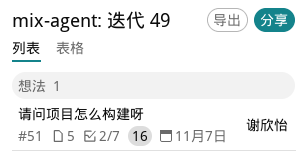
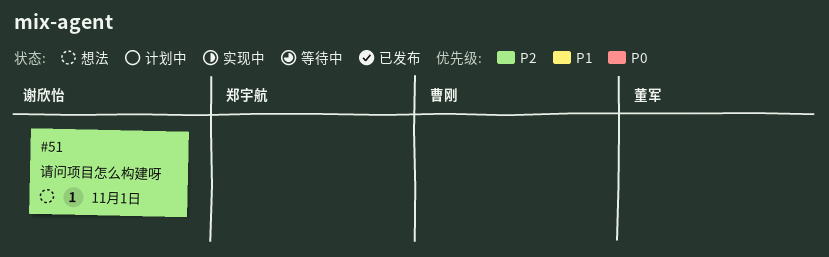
#51, estimate: 16 -> 1
#51, due: Nov 7 -> Nov 1

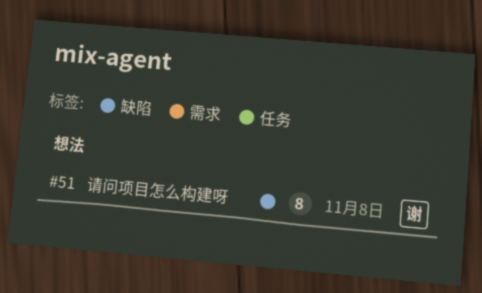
#51, estimate: 1 -> 8
#51, due: Nov 1 -> Nov 8

